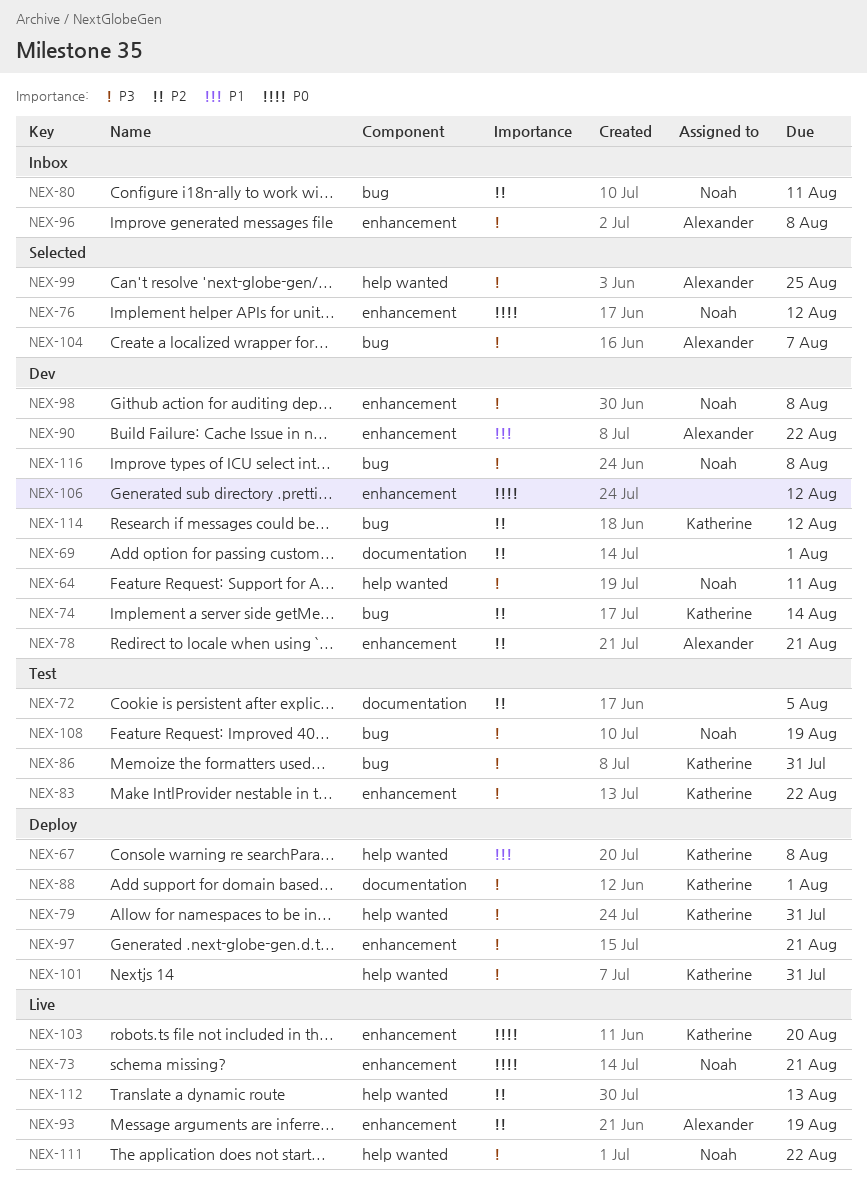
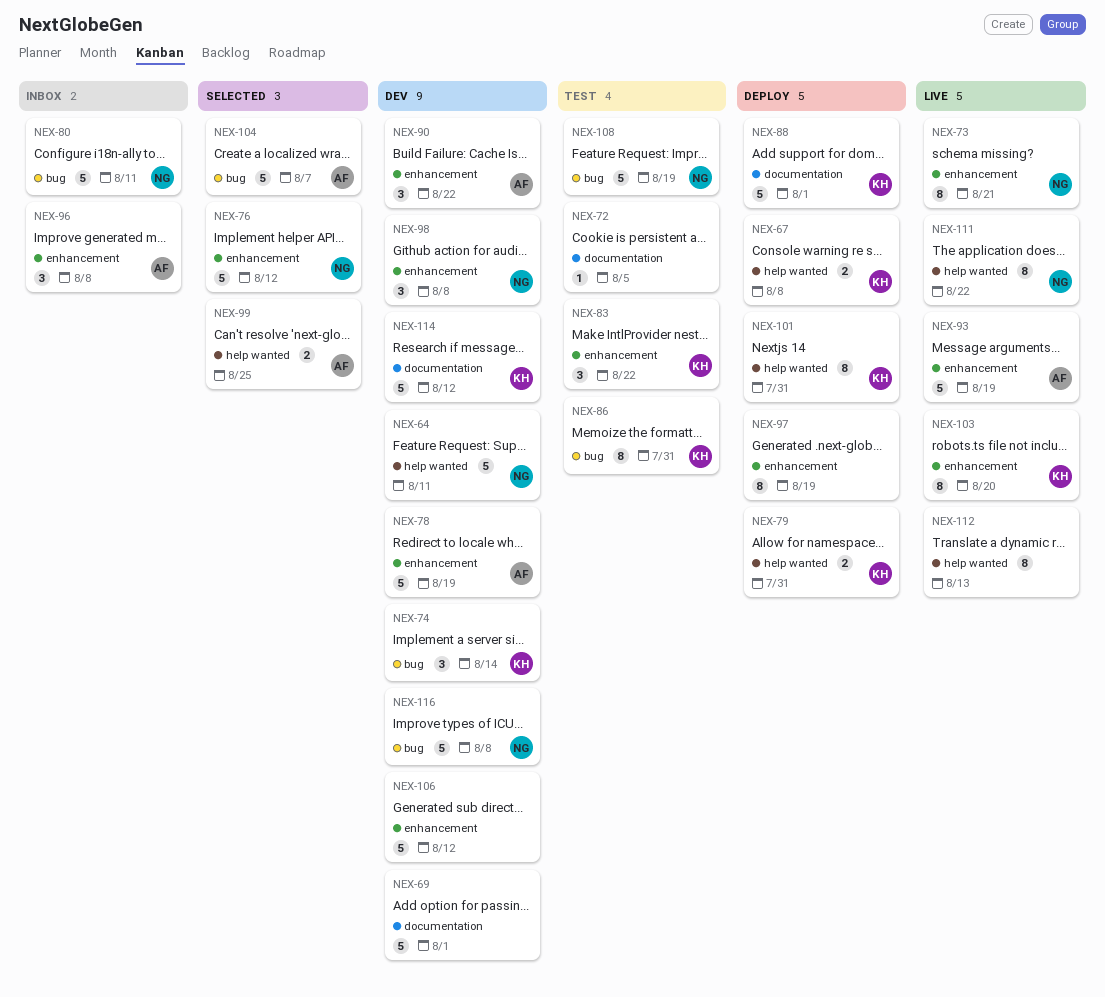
NEX-78, due: Aug 21 -> Aug 19
NEX-97, due: Aug 21 -> Aug 19
NEX-114, label: bug -> documentation

